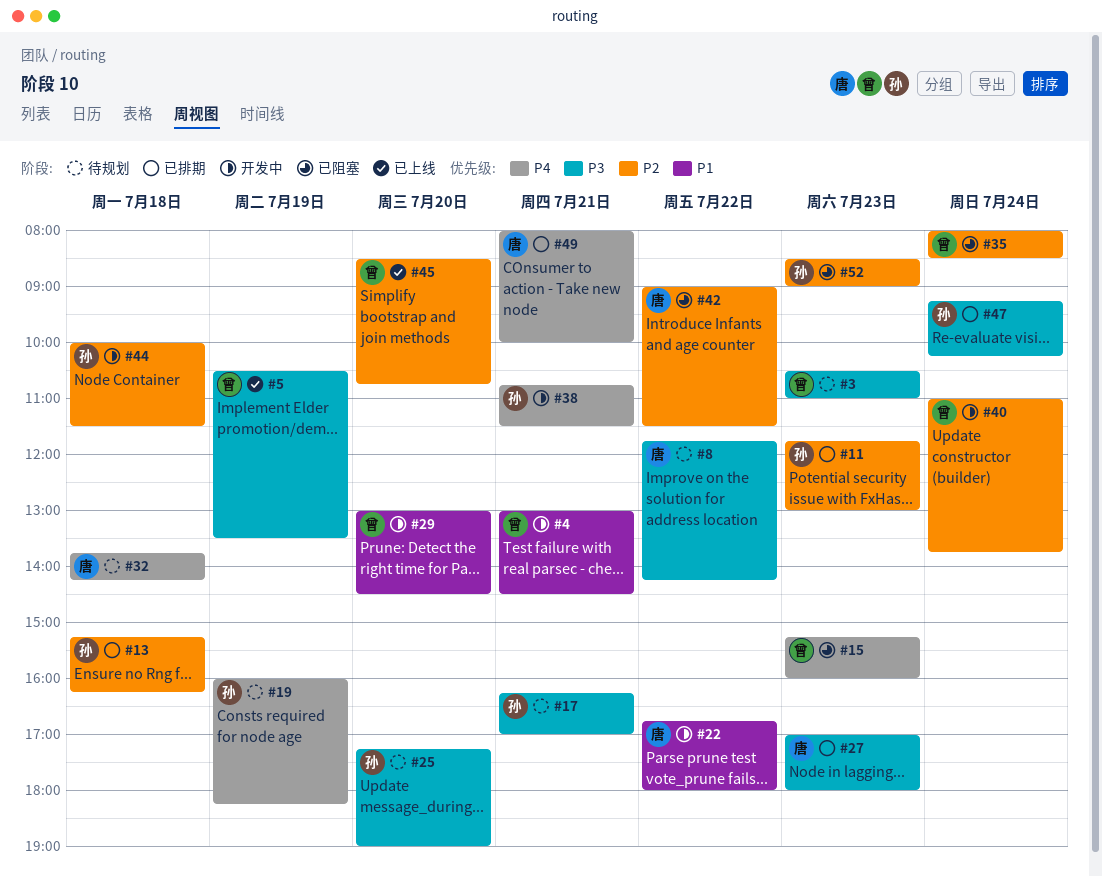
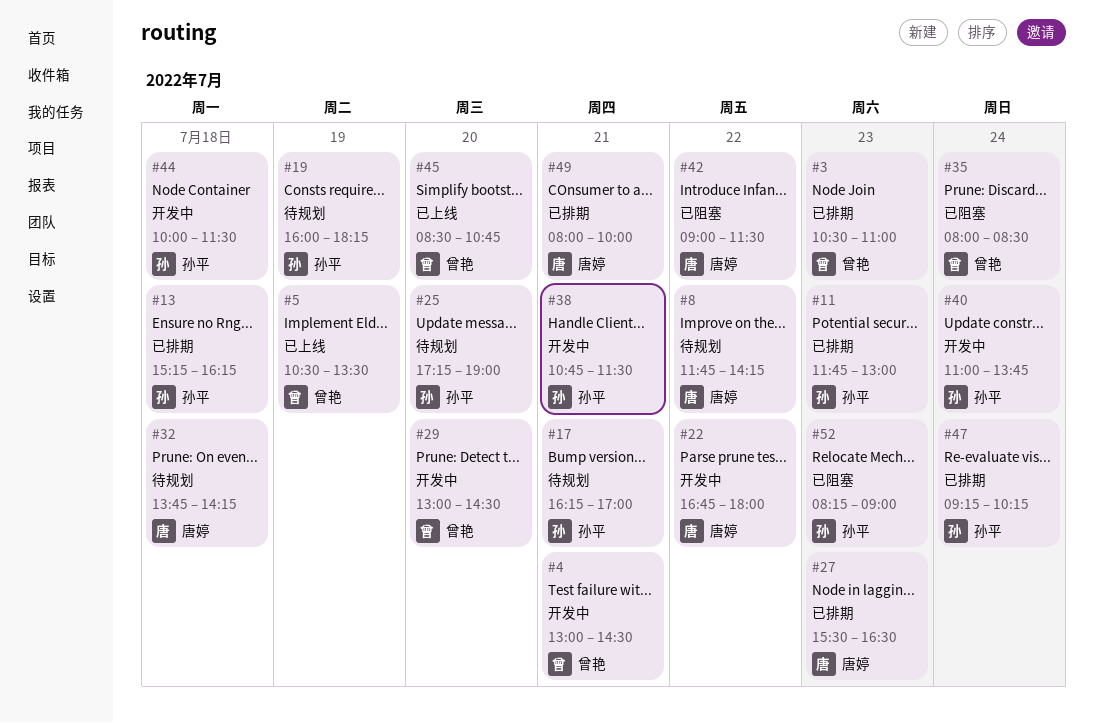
#3, status: 待规划 -> 已排期
#15: present -> none
#27, begins: 17:00 -> 15:30
#27, ends: 18:00 -> 16:30
#40, owner: 曾艳 -> 孙平
#52, begins: 08:30 -> 08:15

